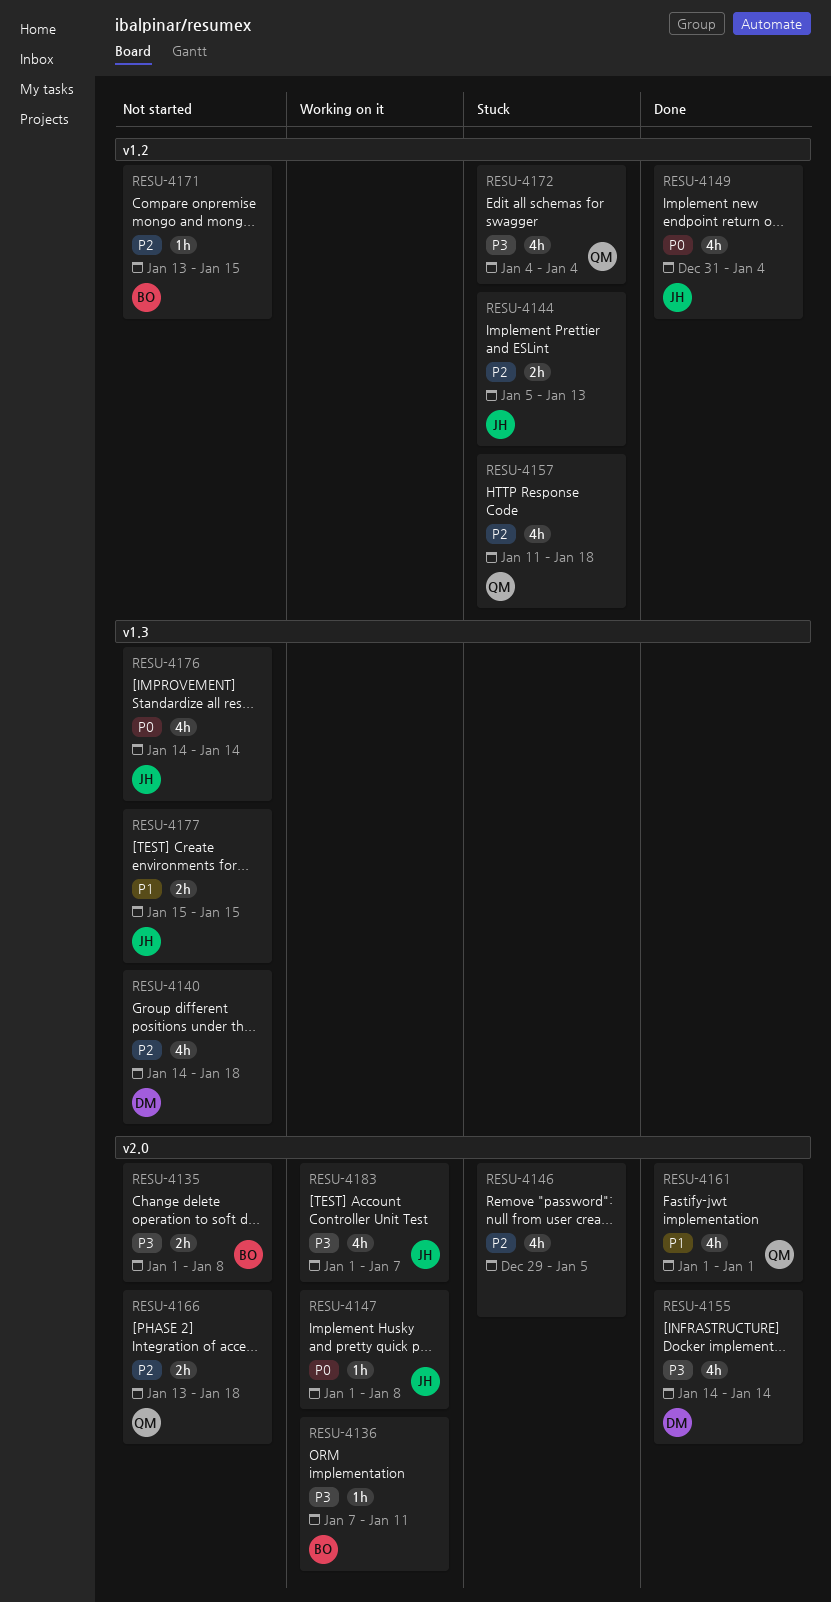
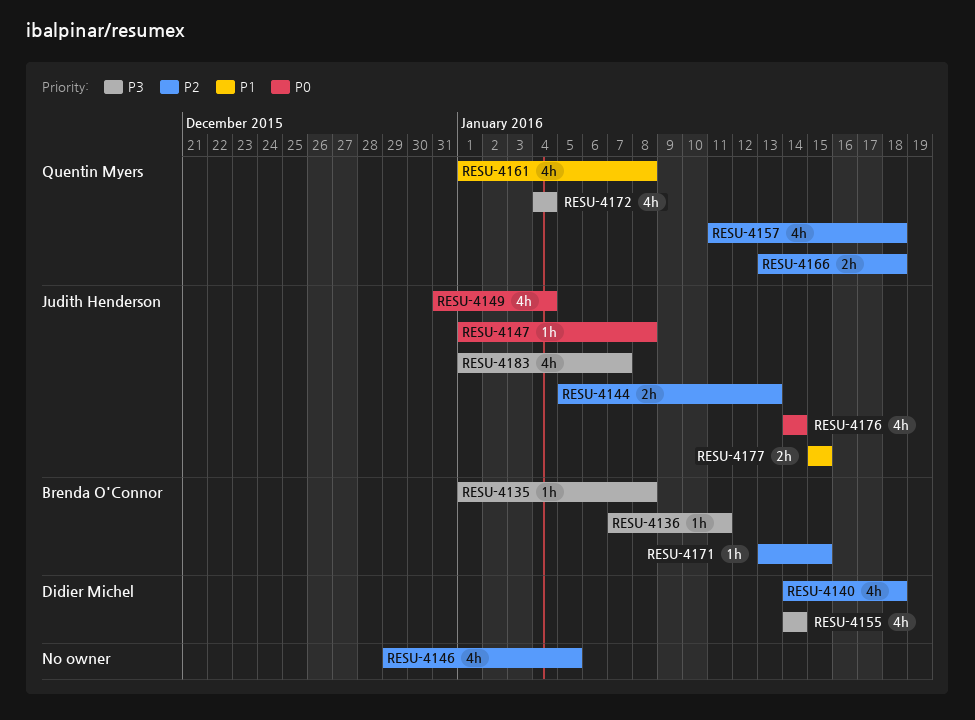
RESU-4135, estimate: 2h -> 1h
RESU-4161, due: Jan 1 -> Jan 8

